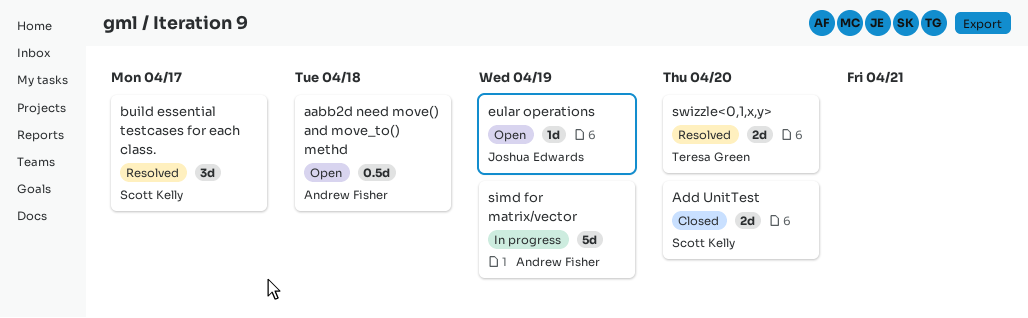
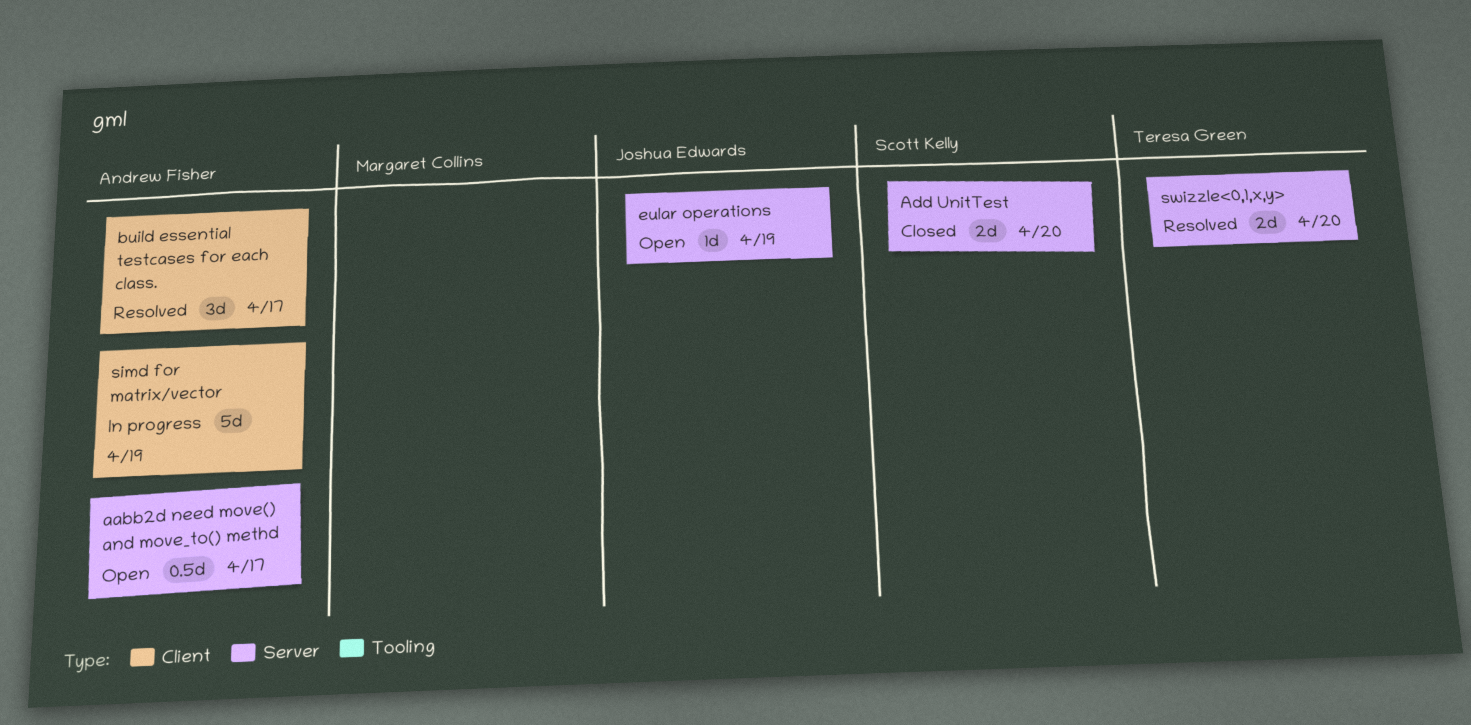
aabb2d need move() and move_to() methd, due: Apr 18 -> Apr 17
build essential testcases for each class., owner: Scott Kelly -> Andrew Fisher

